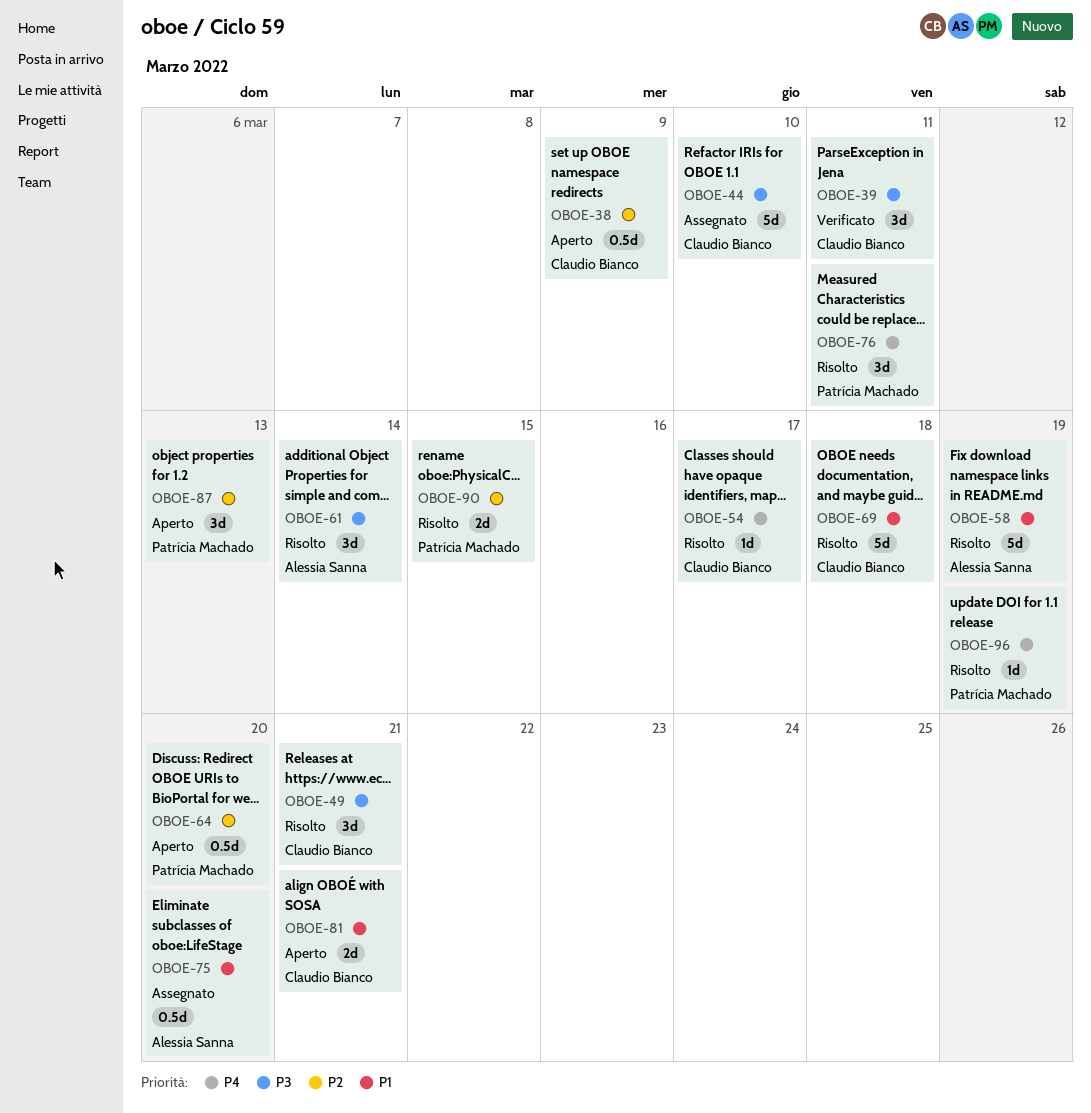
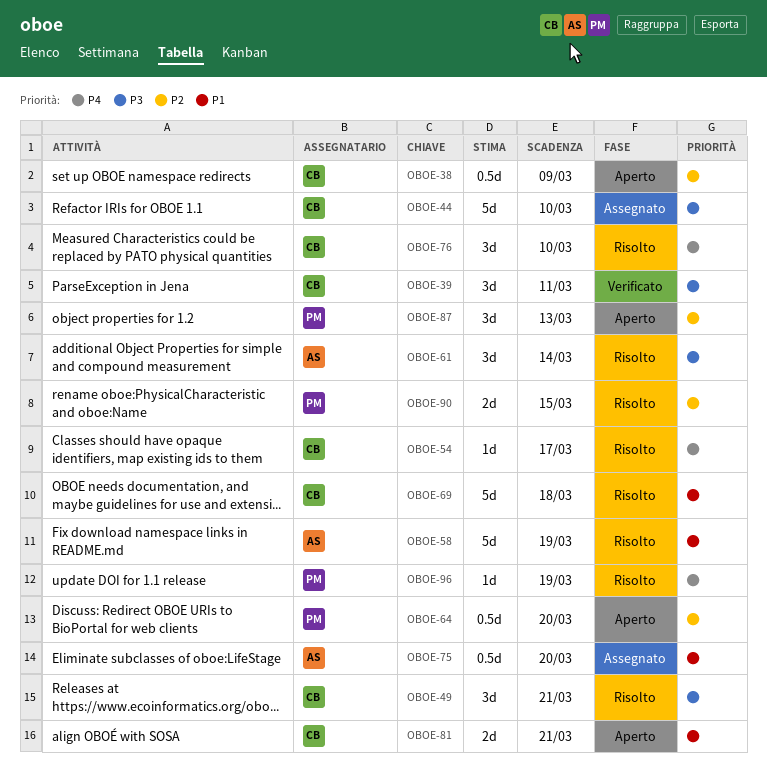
OBOE-76, owner: Patrícia Machado -> Claudio Bianco
OBOE-76, due: Mar 11 -> Mar 10

